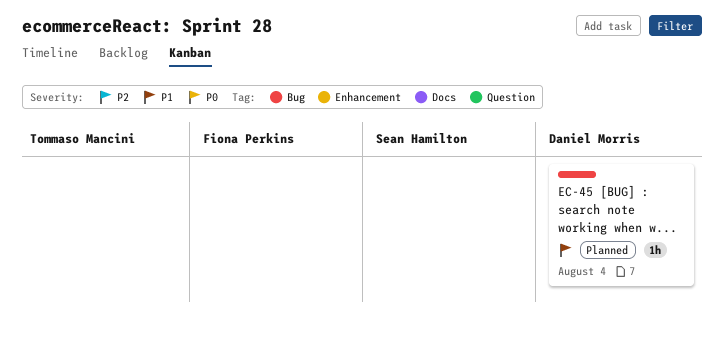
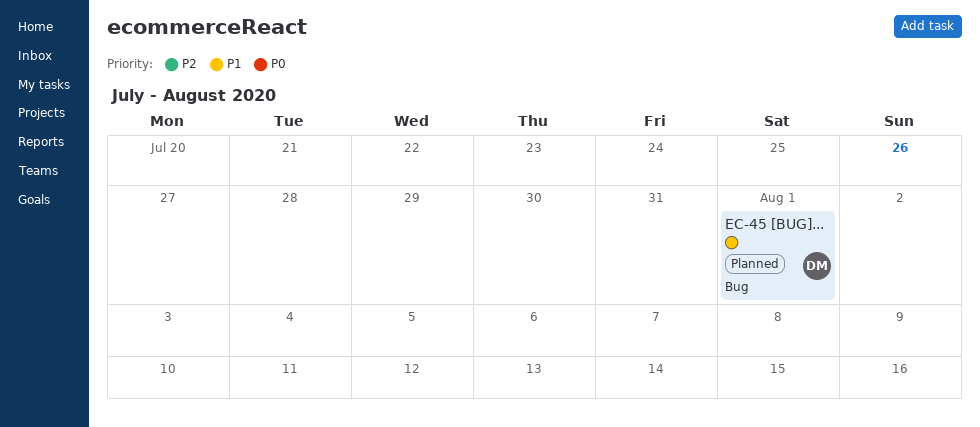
EC-45, due: Aug 4 -> Aug 1

